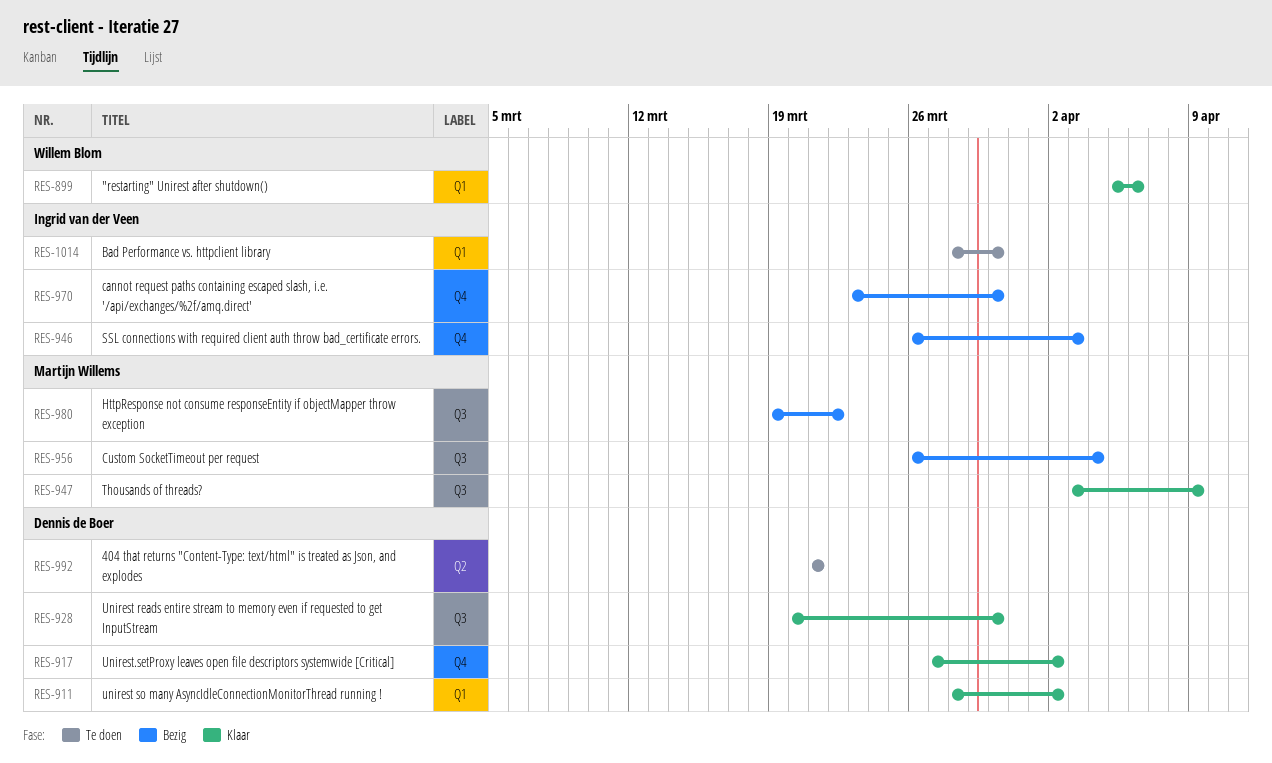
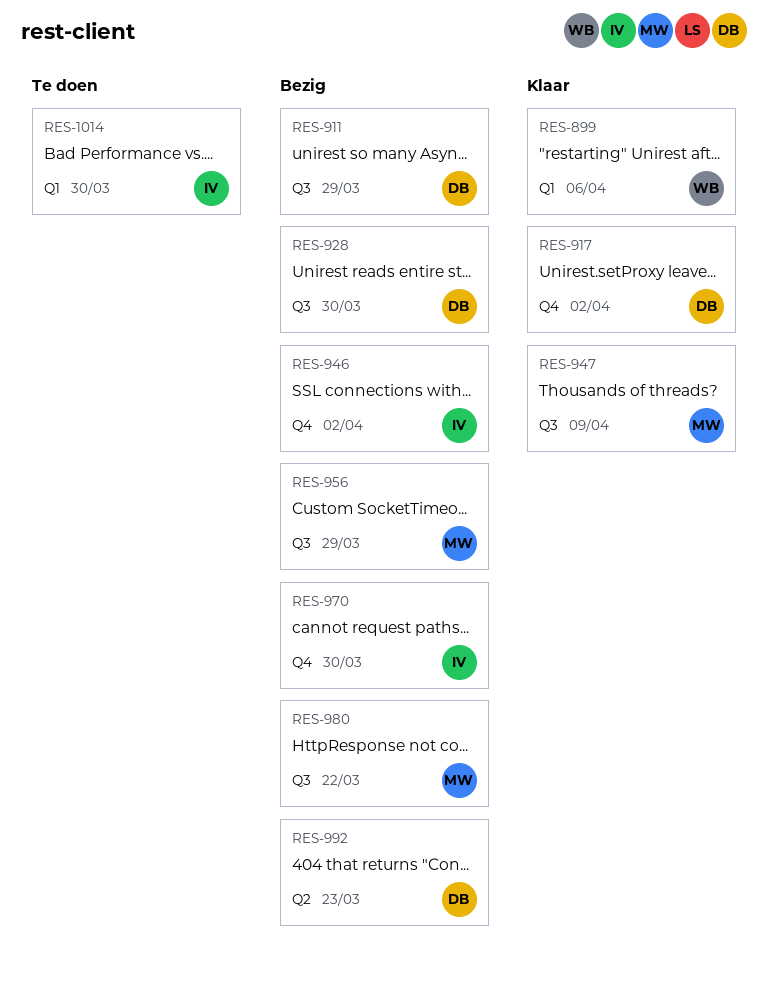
RES-911, status: Klaar -> Bezig
RES-911, label: Q1 -> Q3
RES-911, due: Apr 2 -> Mar 29
RES-928, status: Klaar -> Bezig
RES-946, due: Apr 3 -> Apr 2
RES-956, due: Apr 4 -> Mar 29
RES-992, status: Te doen -> Bezig
RES-992, due: Mar 21 -> Mar 23

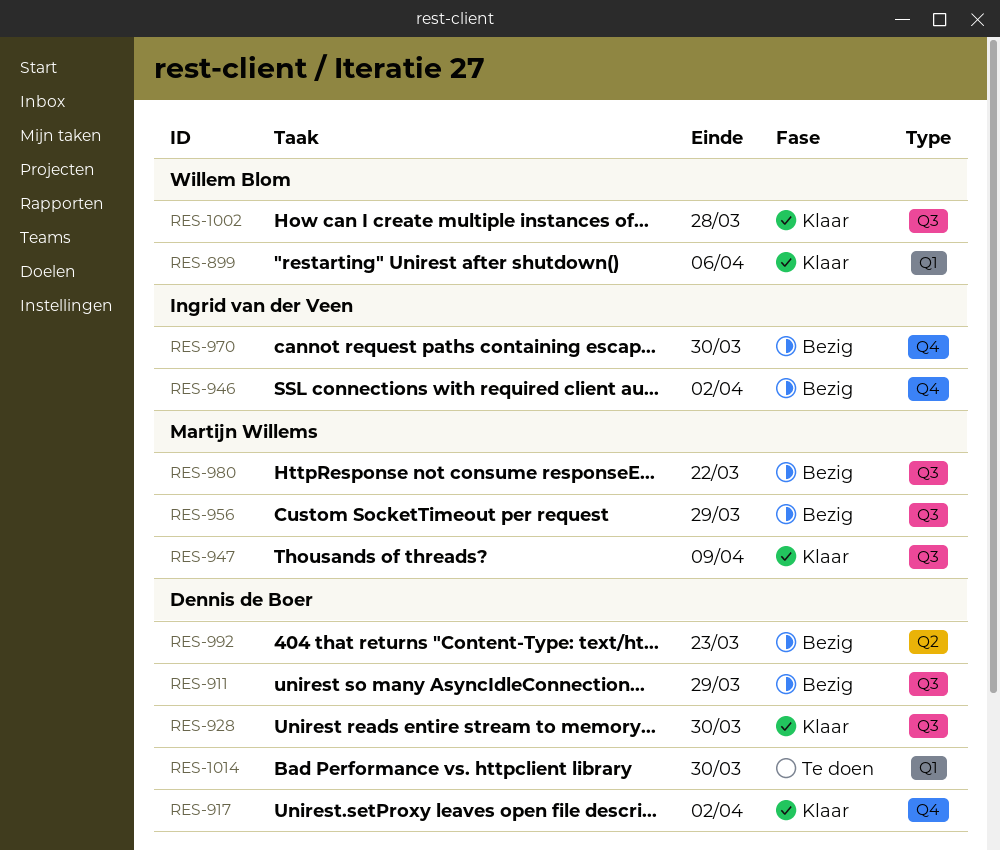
RES-928, status: Bezig -> Klaar
RES-1002: none -> present
RES-1014, owner: Ingrid van der Veen -> Dennis de Boer

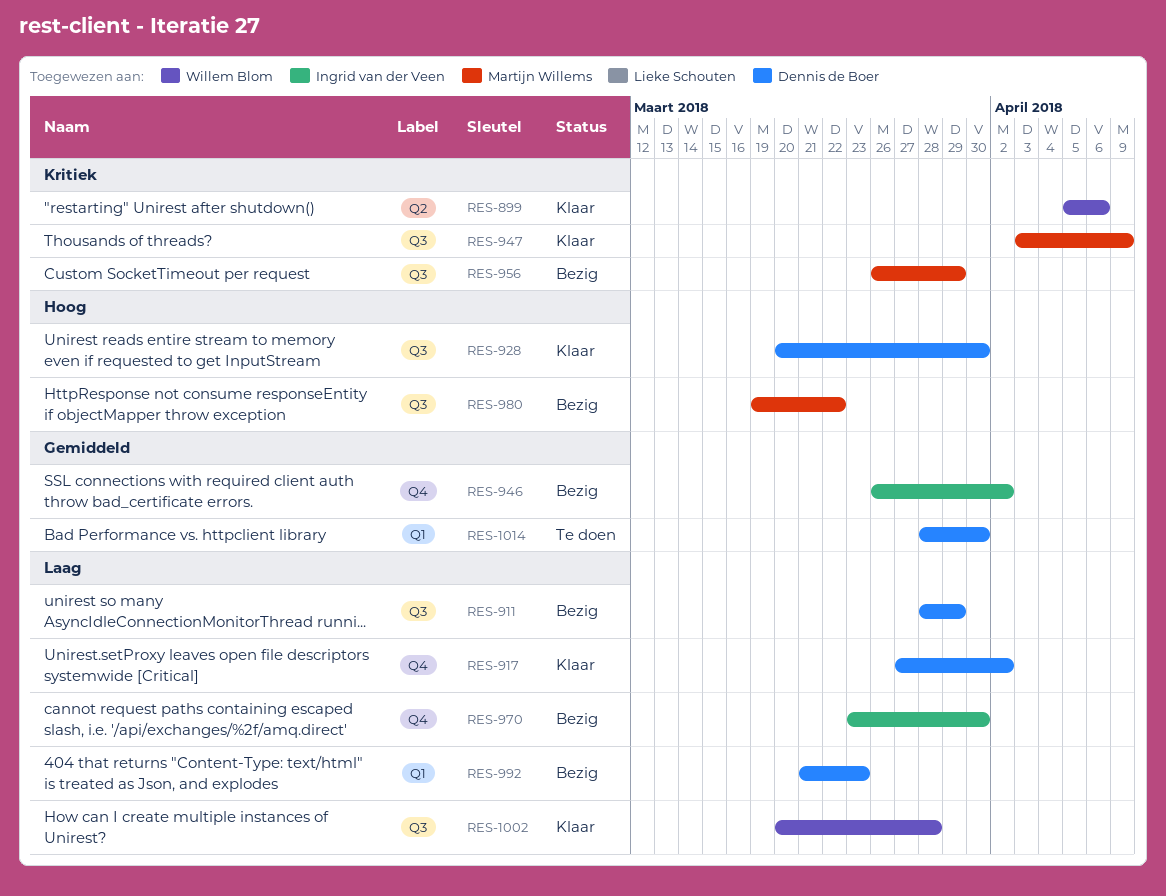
RES-899, label: Q1 -> Q2
RES-992, label: Q2 -> Q1

